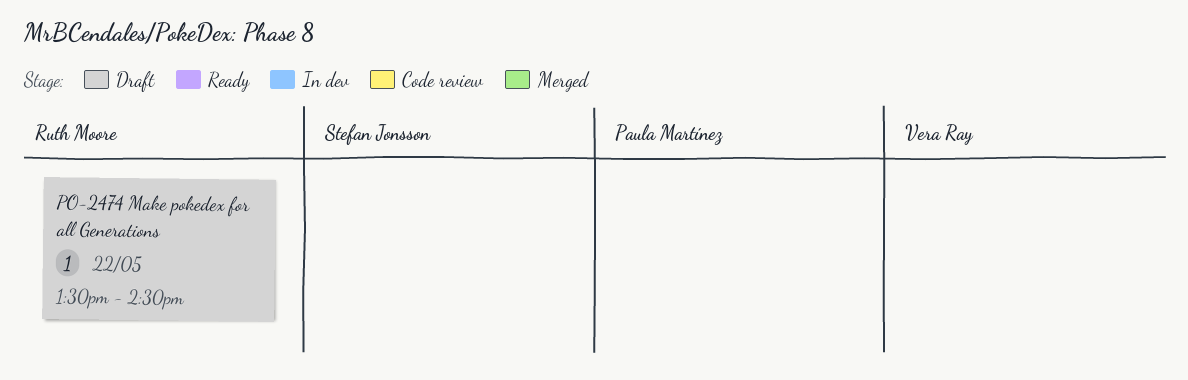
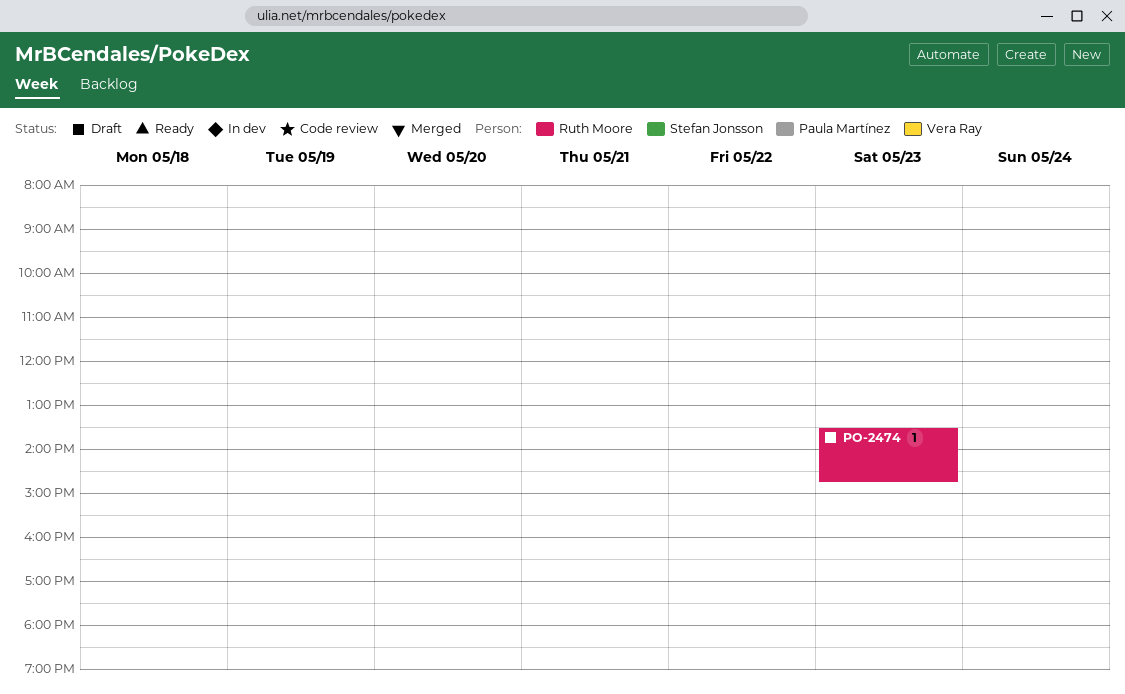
PO-2474, day: May 22 -> May 23
PO-2474, ends: 14:30 -> 14:45

